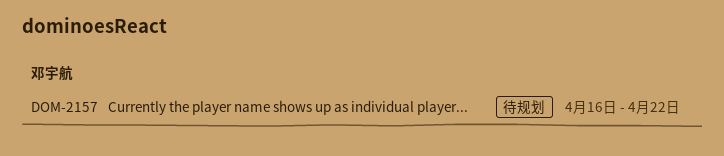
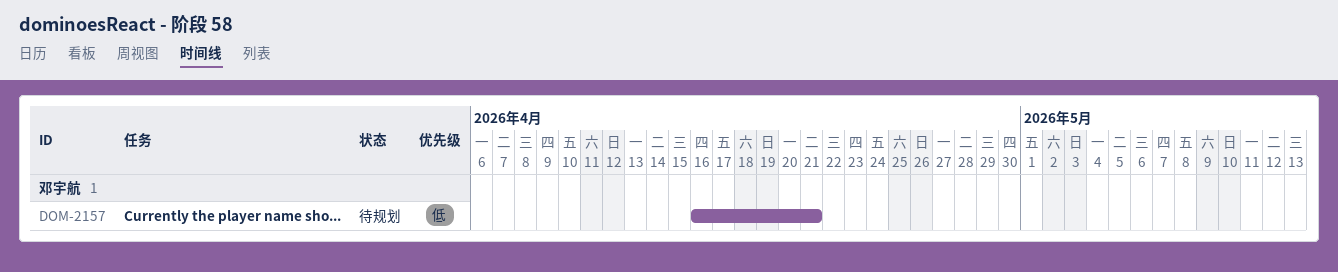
DOM-2157, due: Apr 22 -> Apr 21

